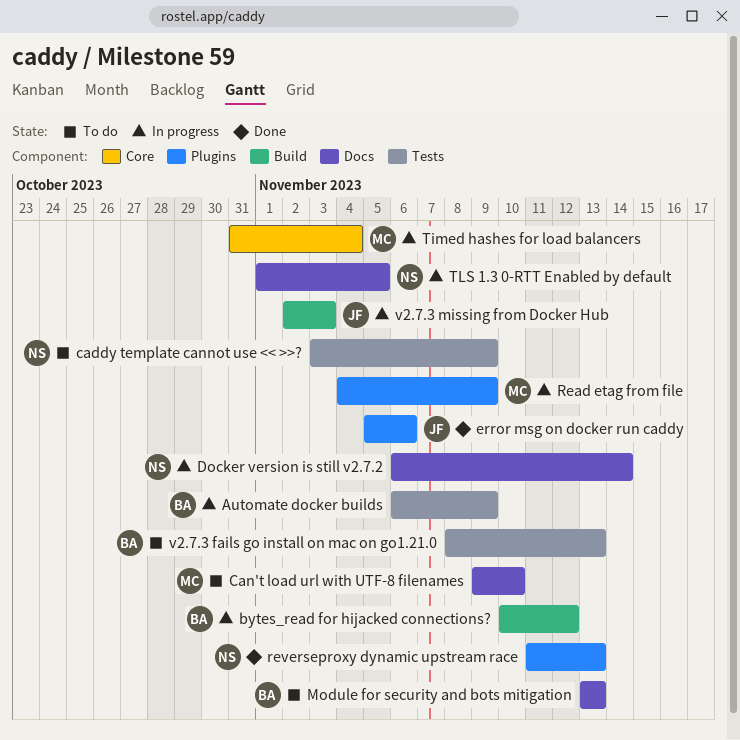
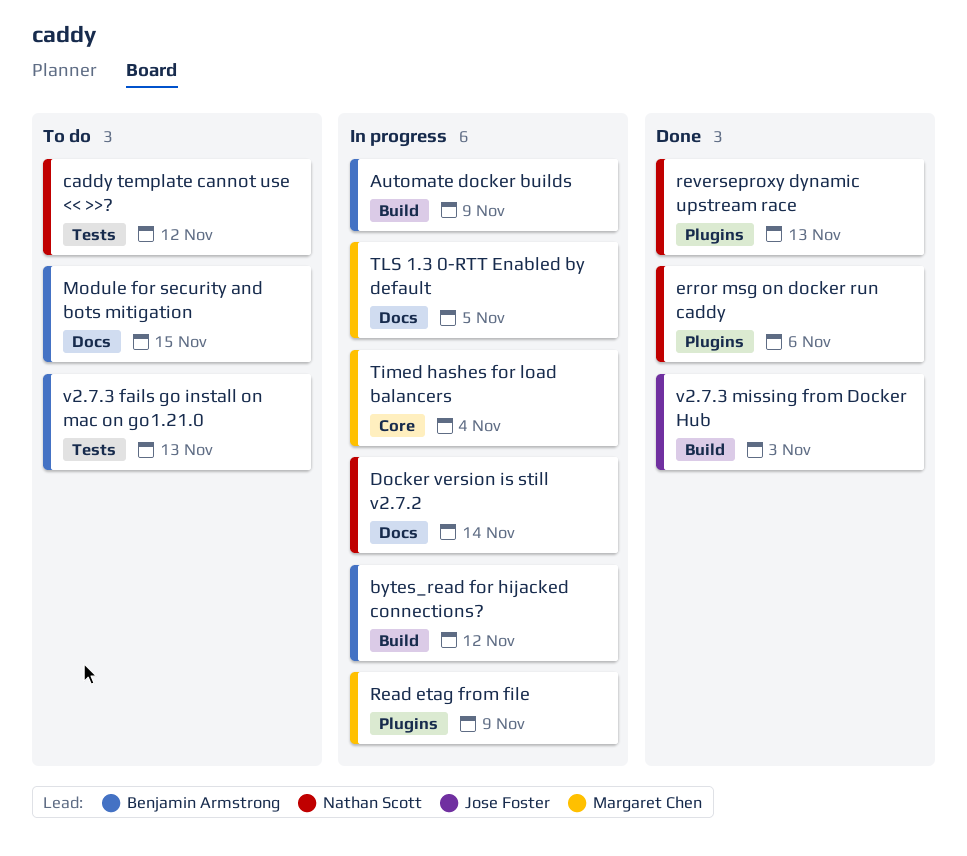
Automate docker builds, label: Tests -> Build
caddy template cannot use << >>?, due: Nov 9 -> Nov 12
Can't load url with UTF-8 filenames: present -> none
error msg on docker run caddy, owner: Jose Foster -> Nathan Scott
Module for security and bots mitigation, due: Nov 13 -> Nov 15
TLS 1.3 0-RTT Enabled by default, owner: Nathan Scott -> Margaret Chen
v2.7.3 missing from Docker Hub, status: In progress -> Done

